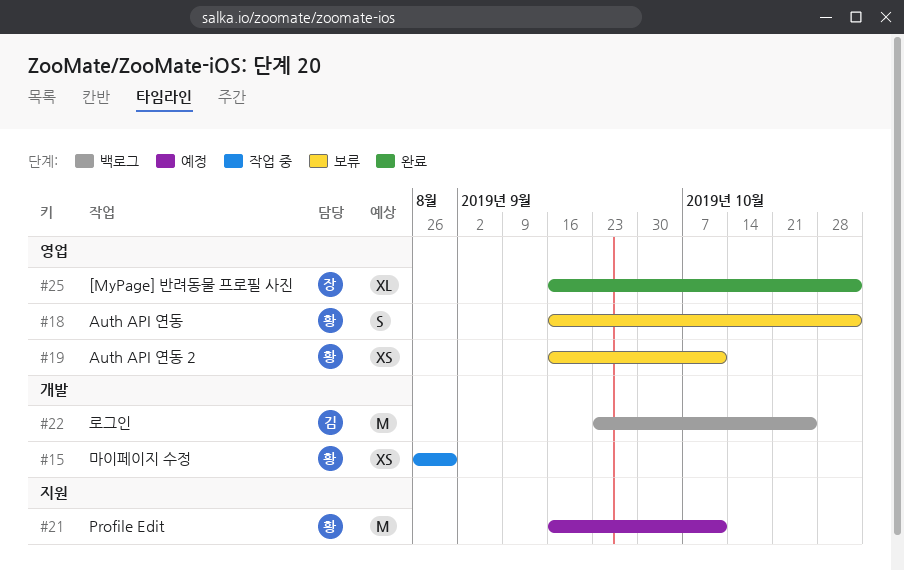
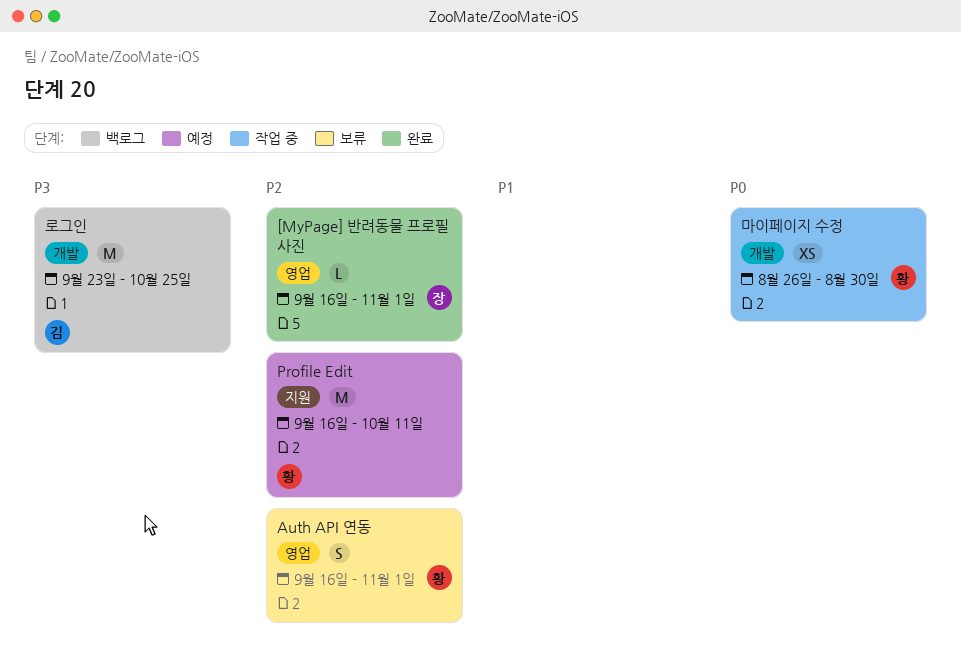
[MyPage] 반려동물 프로필 사진, estimate: XL -> L
Auth API 연동 2: present -> none

